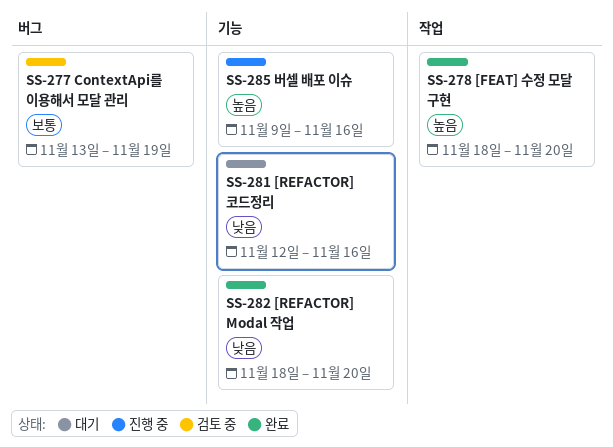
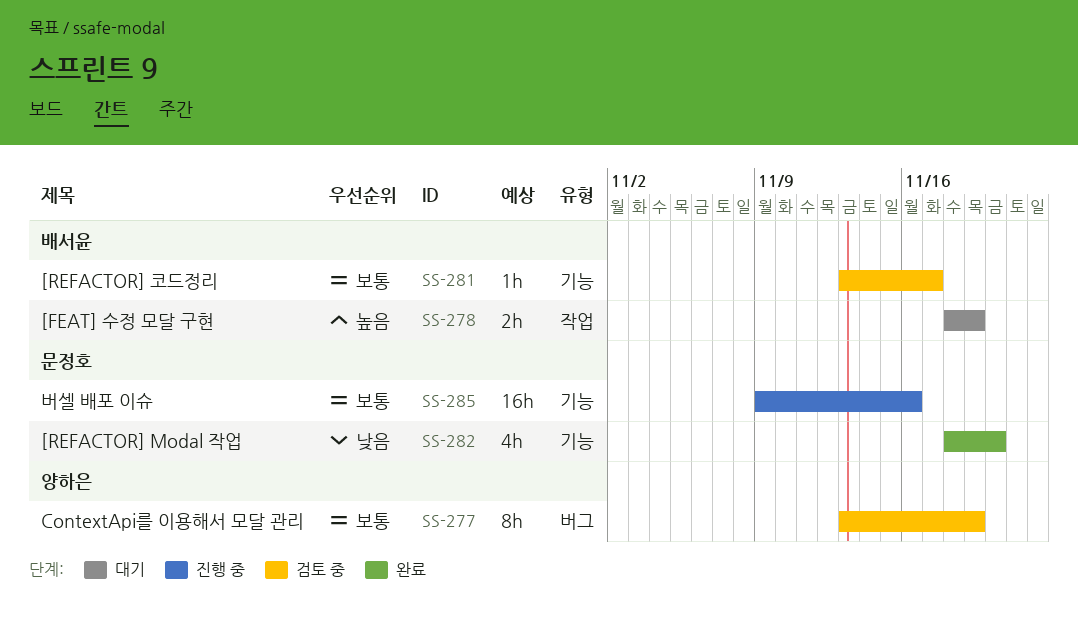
SS-278, status: 완료 -> 대기
SS-278, due: Nov 20 -> Nov 19
SS-281, status: 대기 -> 검토 중
SS-281, priority: 낮음 -> 보통
SS-281, start: Nov 12 -> Nov 13
SS-281, due: Nov 16 -> Nov 17
SS-285, priority: 높음 -> 보통

